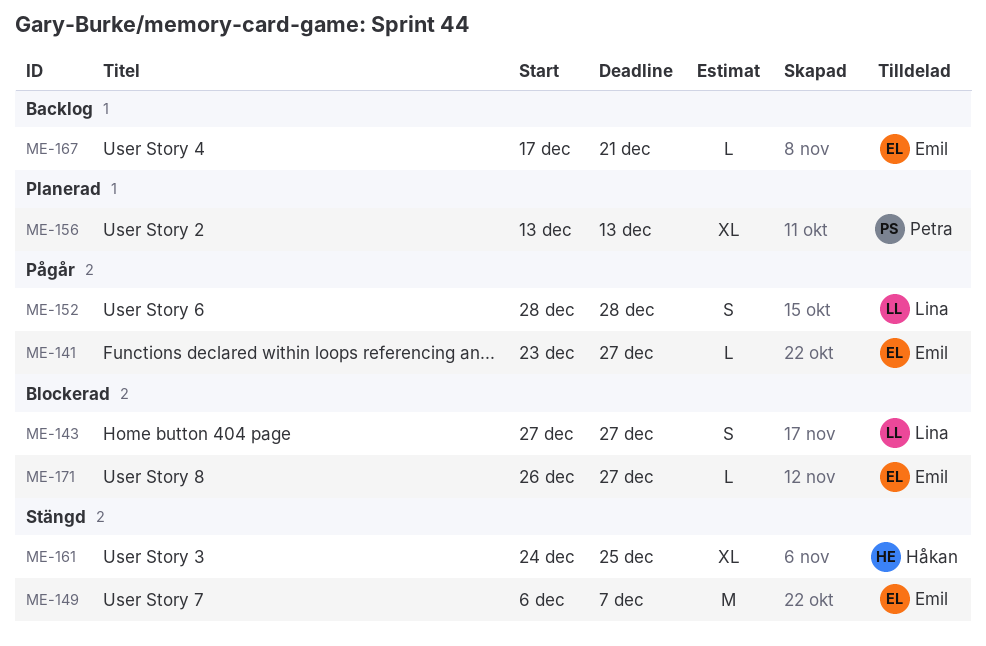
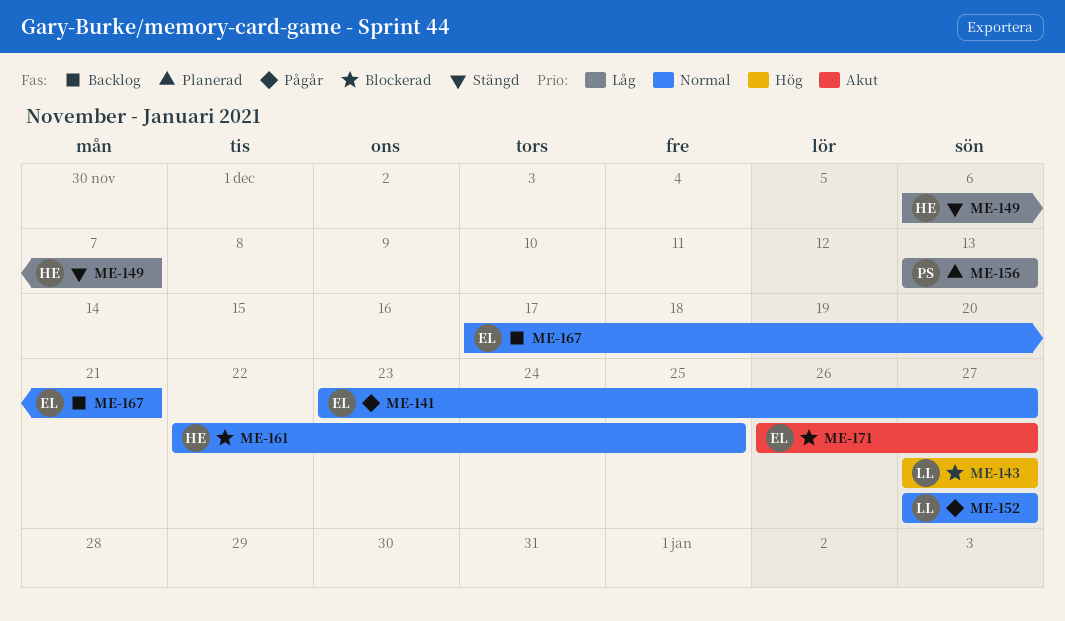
ME-149, owner: Emil -> Håkan
ME-152, start: Dec 28 -> Dec 27
ME-152, due: Dec 28 -> Dec 27
ME-161, status: Stängd -> Blockerad
ME-161, start: Dec 24 -> Dec 22

